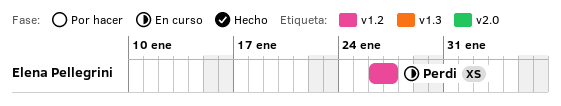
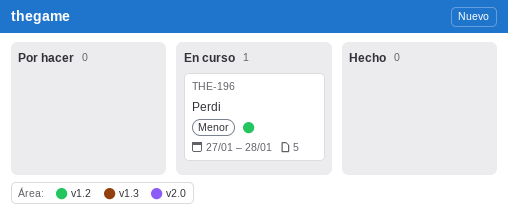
Perdi, start: Jan 26 -> Jan 27
Perdi, due: Jan 27 -> Jan 28

